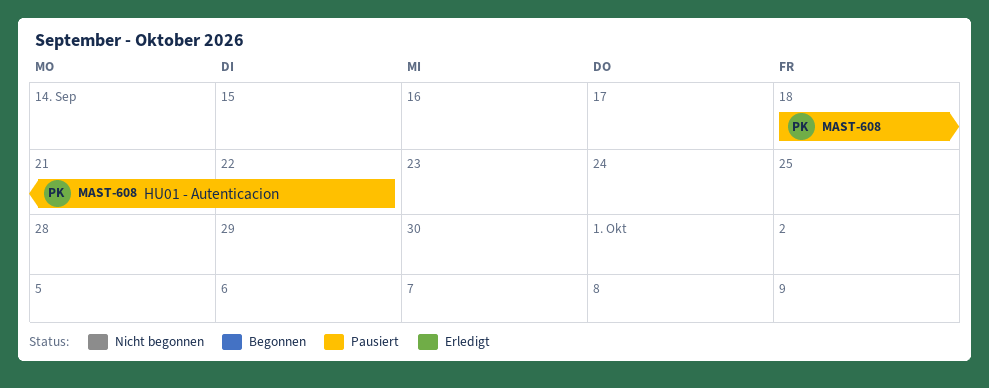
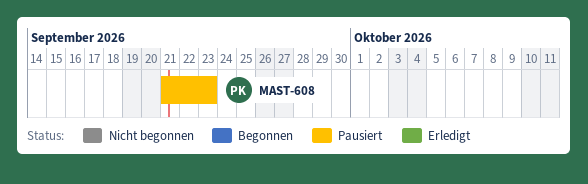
MAST-608, start: Sep 18 -> Sep 21
MAST-608, due: Sep 22 -> Sep 23

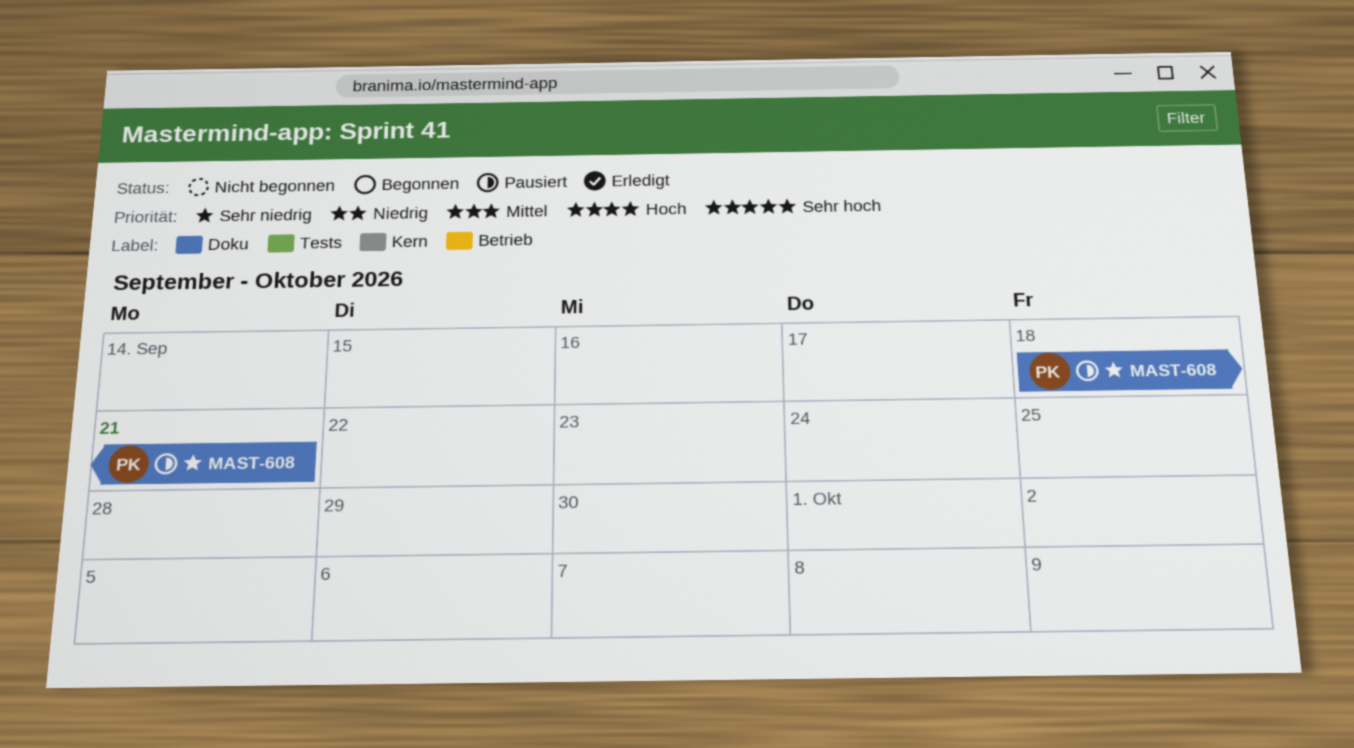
MAST-608, start: Sep 21 -> Sep 18
MAST-608, due: Sep 23 -> Sep 21

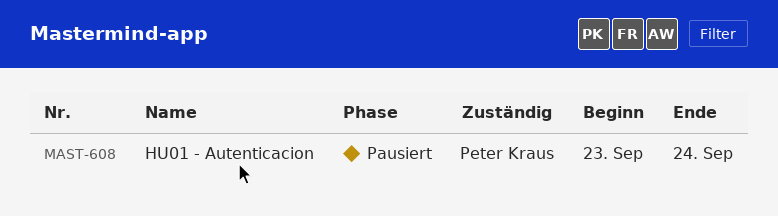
MAST-608, start: Sep 18 -> Sep 23
MAST-608, due: Sep 21 -> Sep 24

